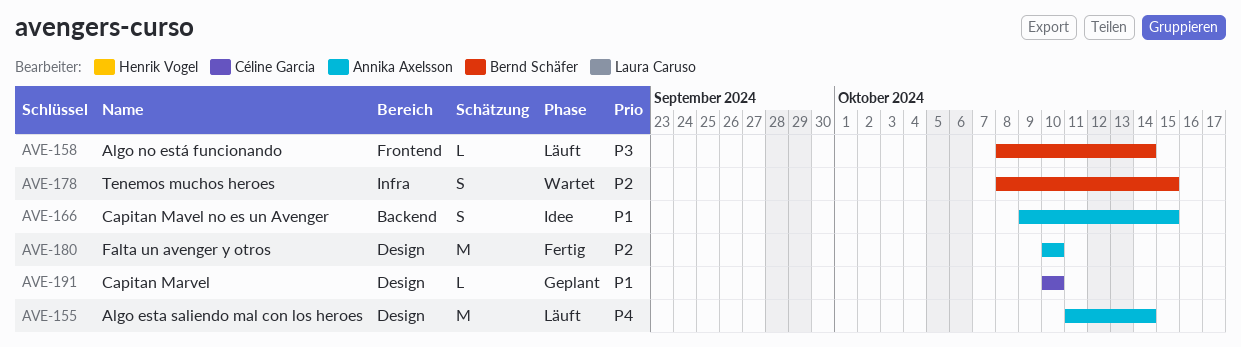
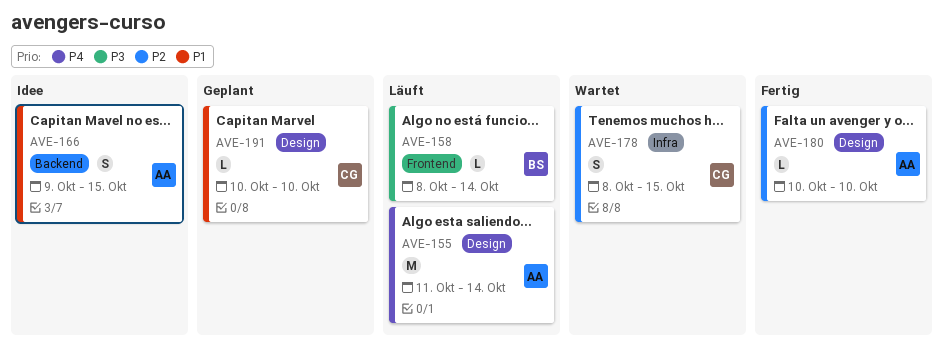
AVE-178, owner: Bernd Schäfer -> Céline Garcia
AVE-180, estimate: M -> L

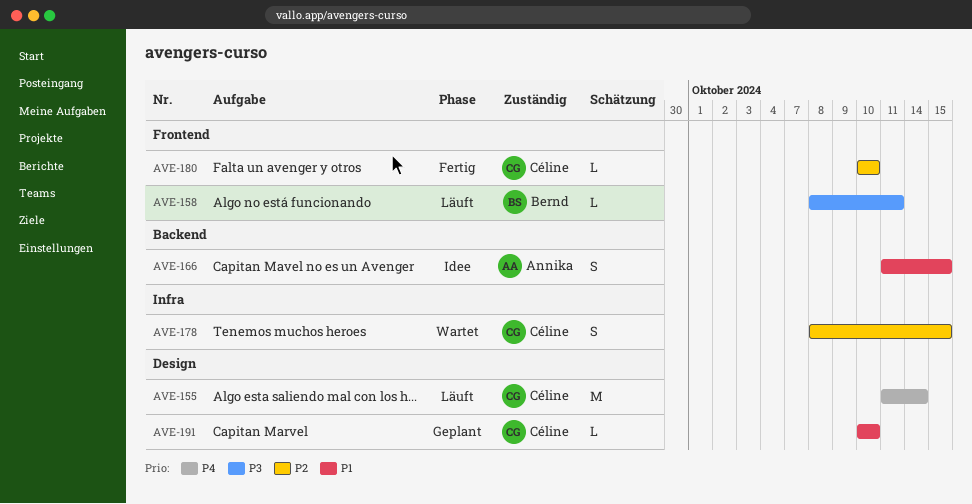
AVE-155, owner: Annika -> Céline
AVE-158, due: Oct 14 -> Oct 11
AVE-166, start: Oct 9 -> Oct 11
AVE-180, owner: Annika -> Céline
AVE-180, label: Design -> Frontend

